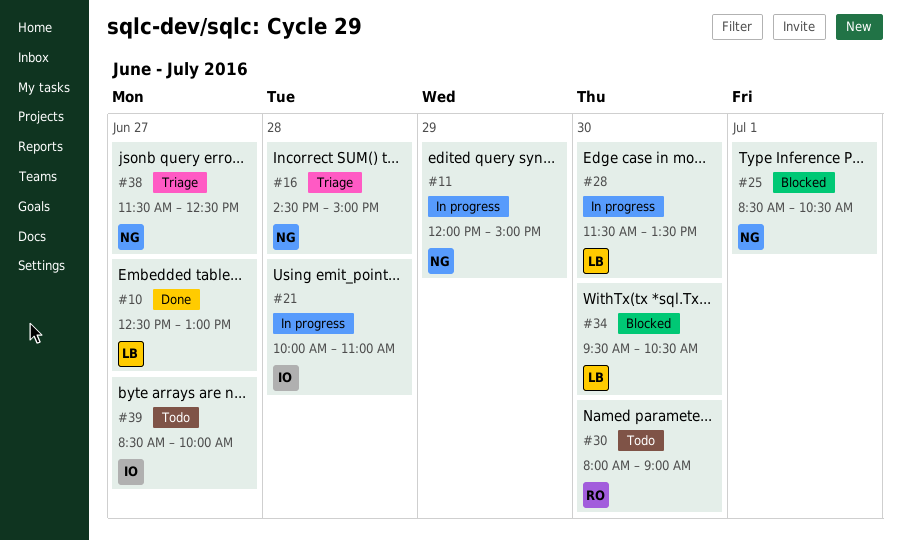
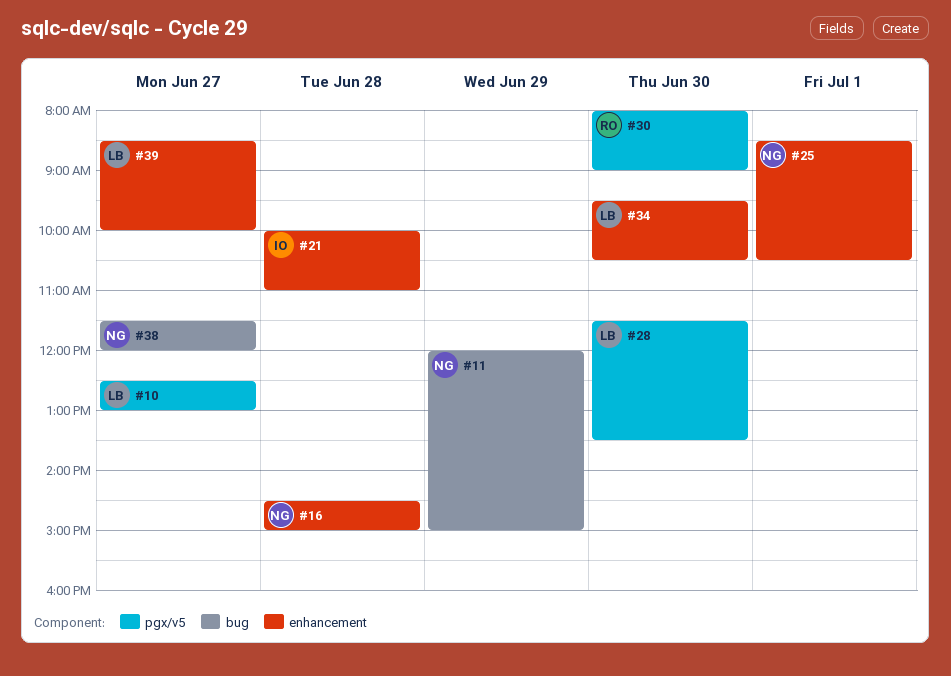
#38, ends: 12:30 -> 12:00
#39, owner: IO -> LB

